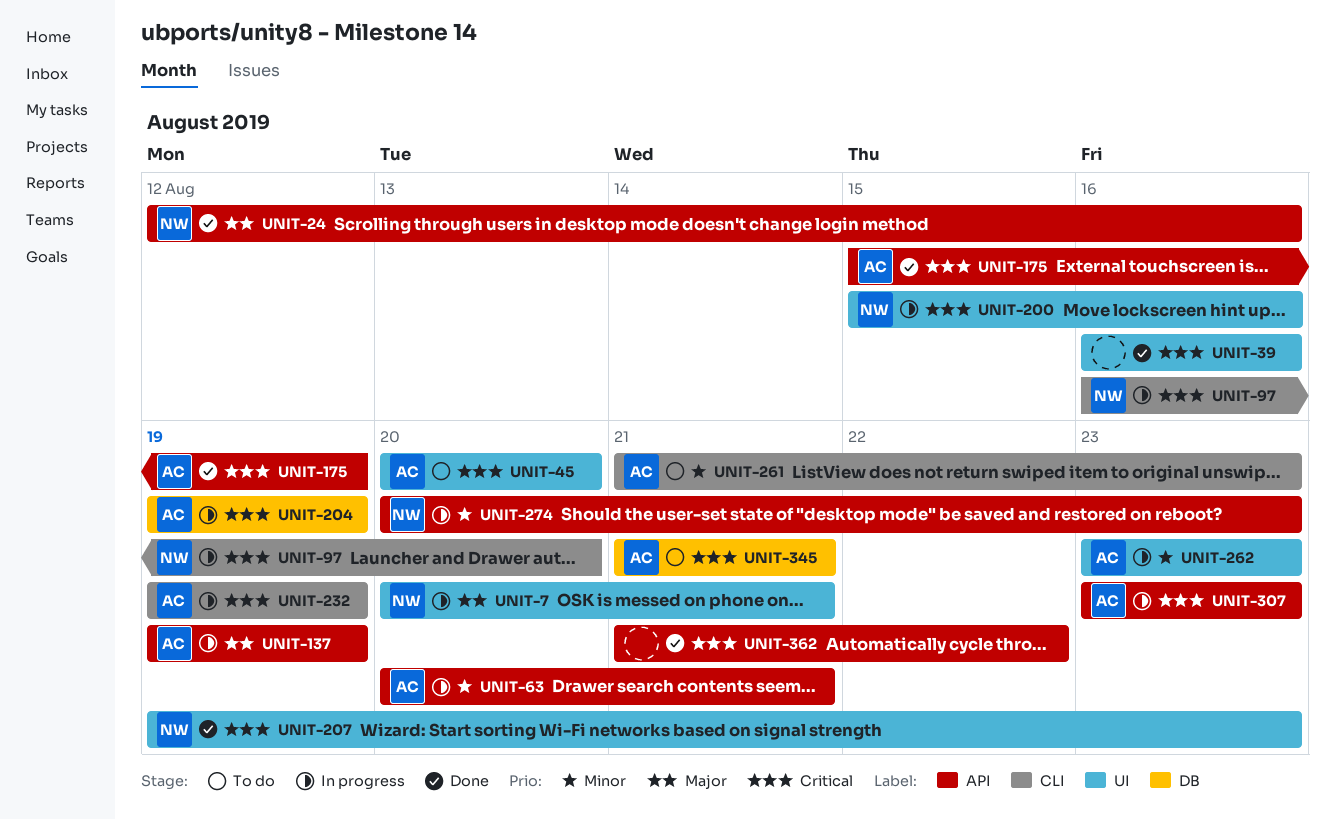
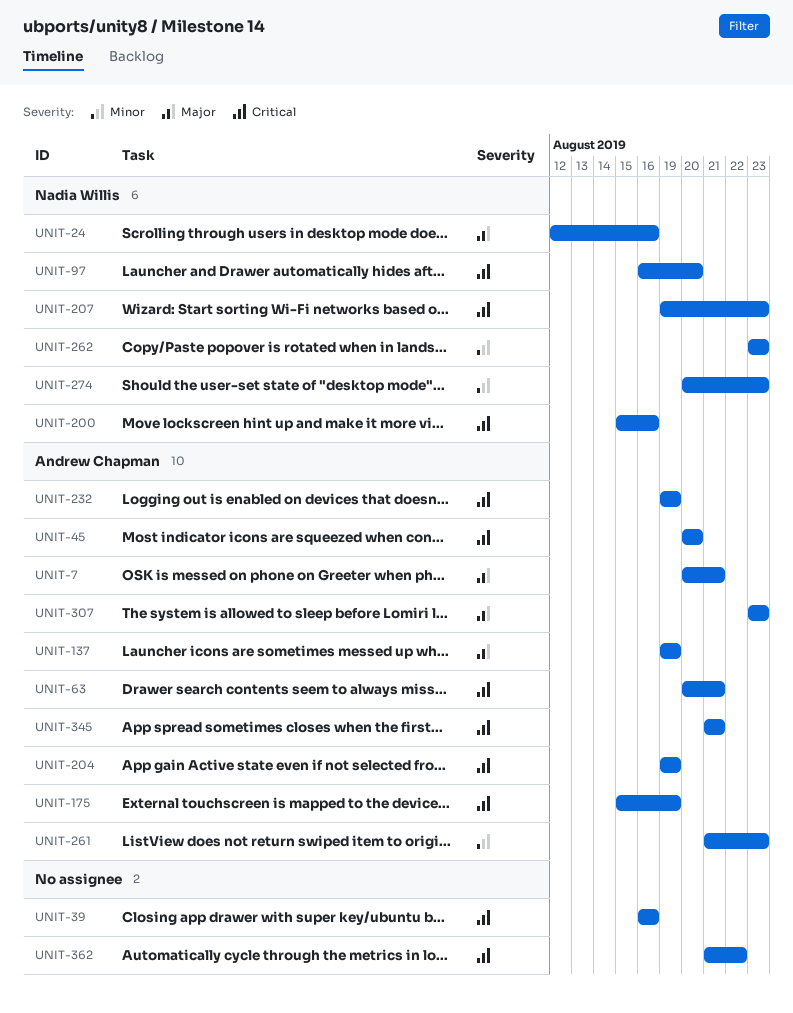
UNIT-7, owner: Nadia Willis -> Andrew Chapman
UNIT-63, priority: Minor -> Critical
UNIT-262, owner: Andrew Chapman -> Nadia Willis
UNIT-307, priority: Critical -> Major

